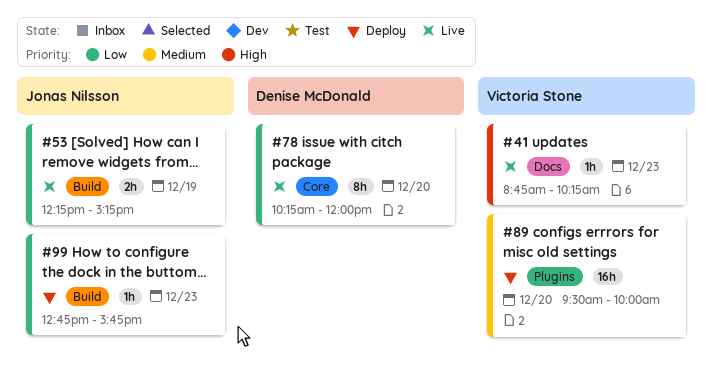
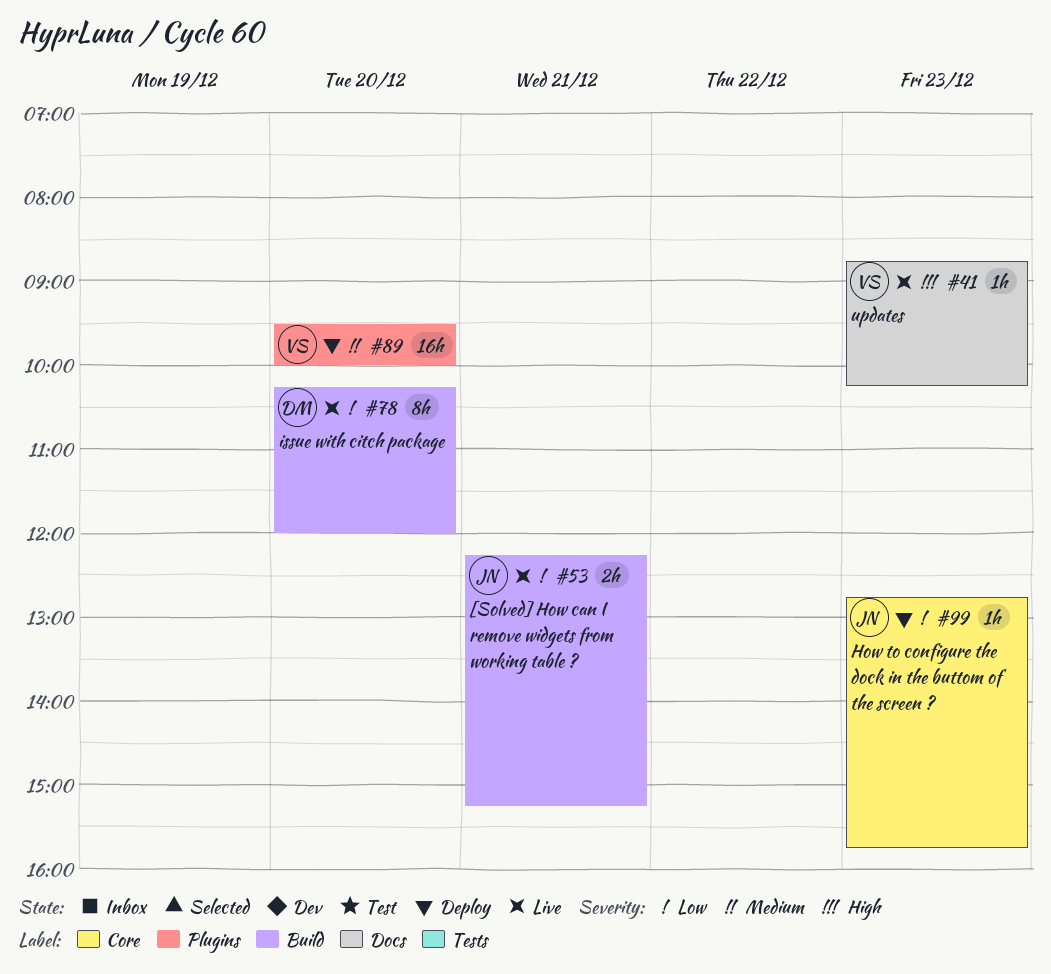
#53, day: Dec 19 -> Dec 21
#78, label: Core -> Build
#99, label: Build -> Core

